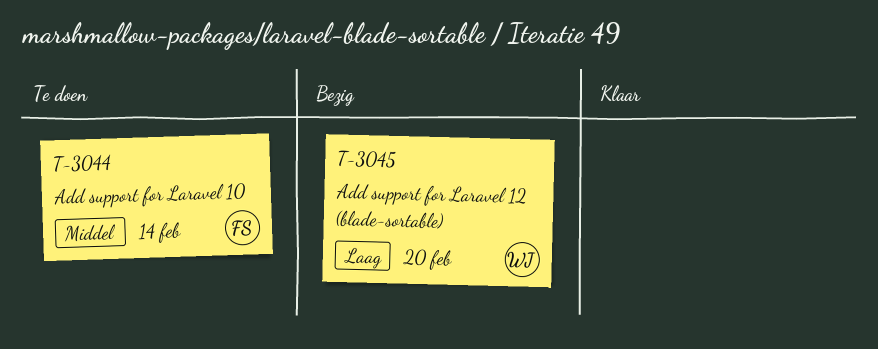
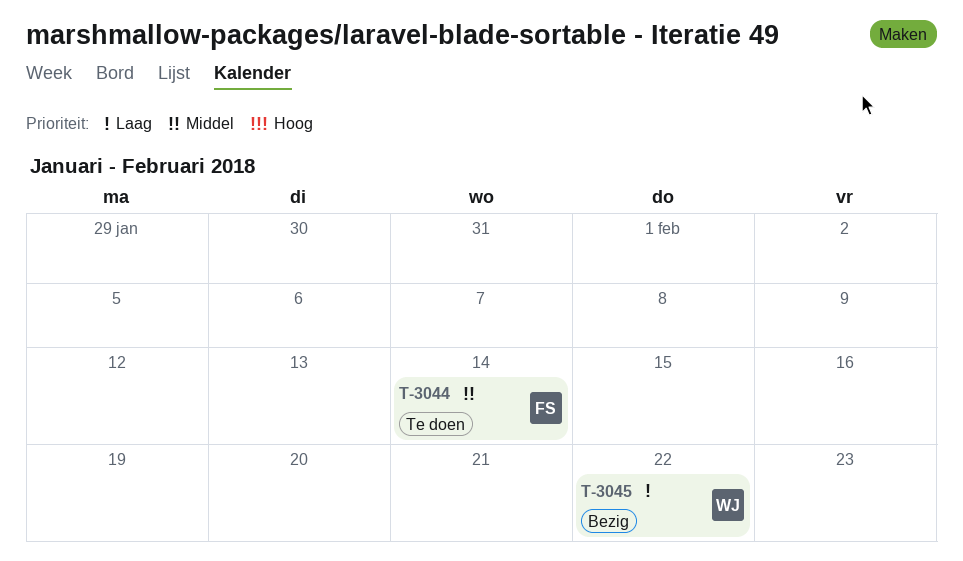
T-3045, due: Feb 20 -> Feb 22

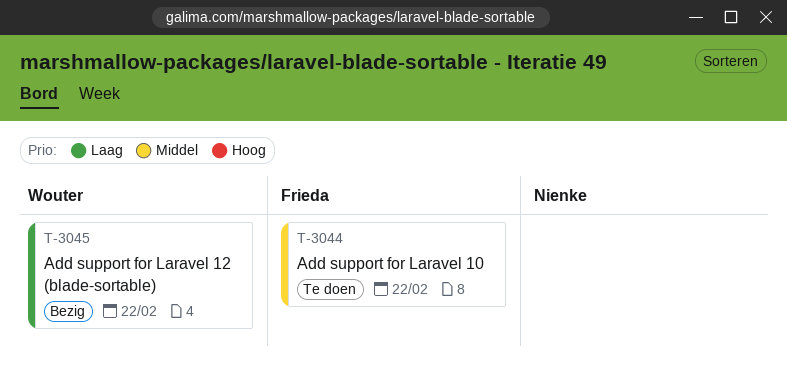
T-3044, due: Feb 14 -> Feb 22

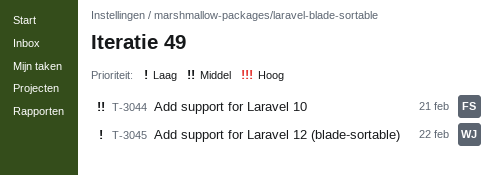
T-3044, due: Feb 22 -> Feb 21

